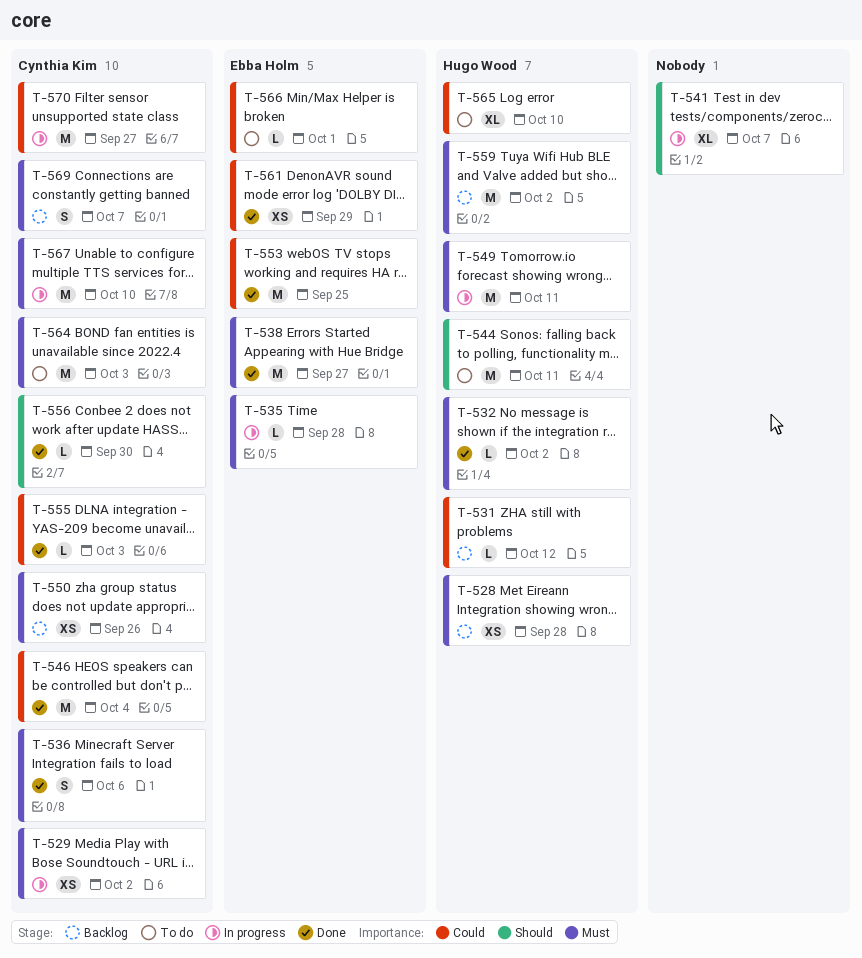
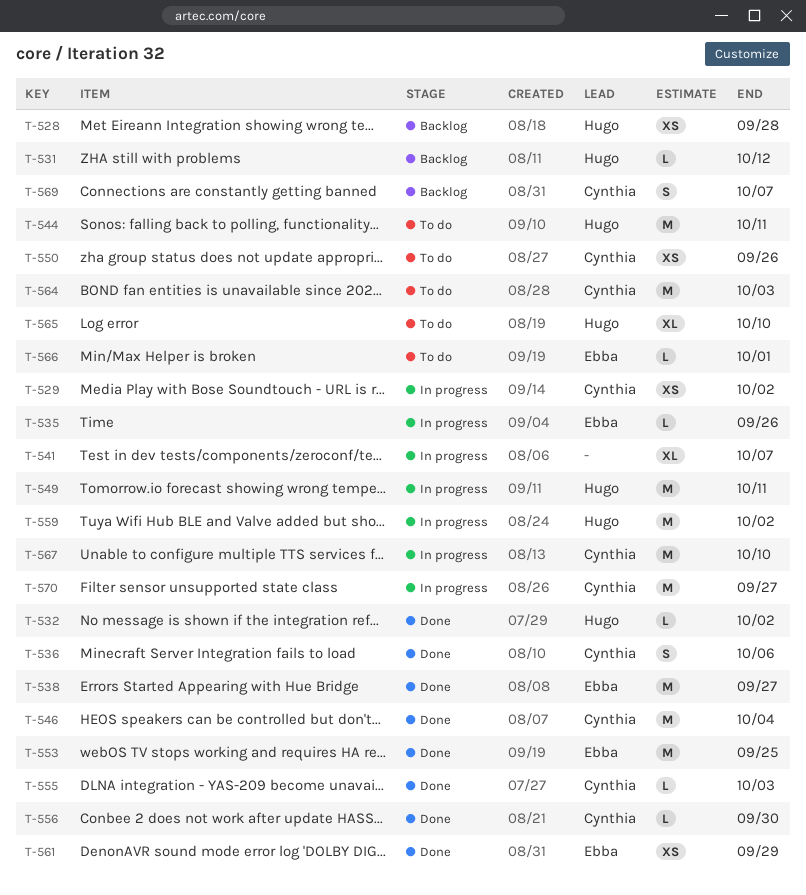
T-535, due: Sep 28 -> Sep 26
T-550, status: Backlog -> To do
T-559, status: Backlog -> In progress

